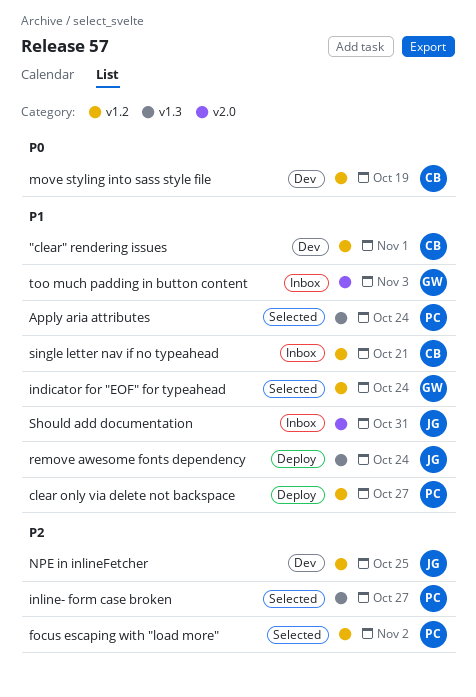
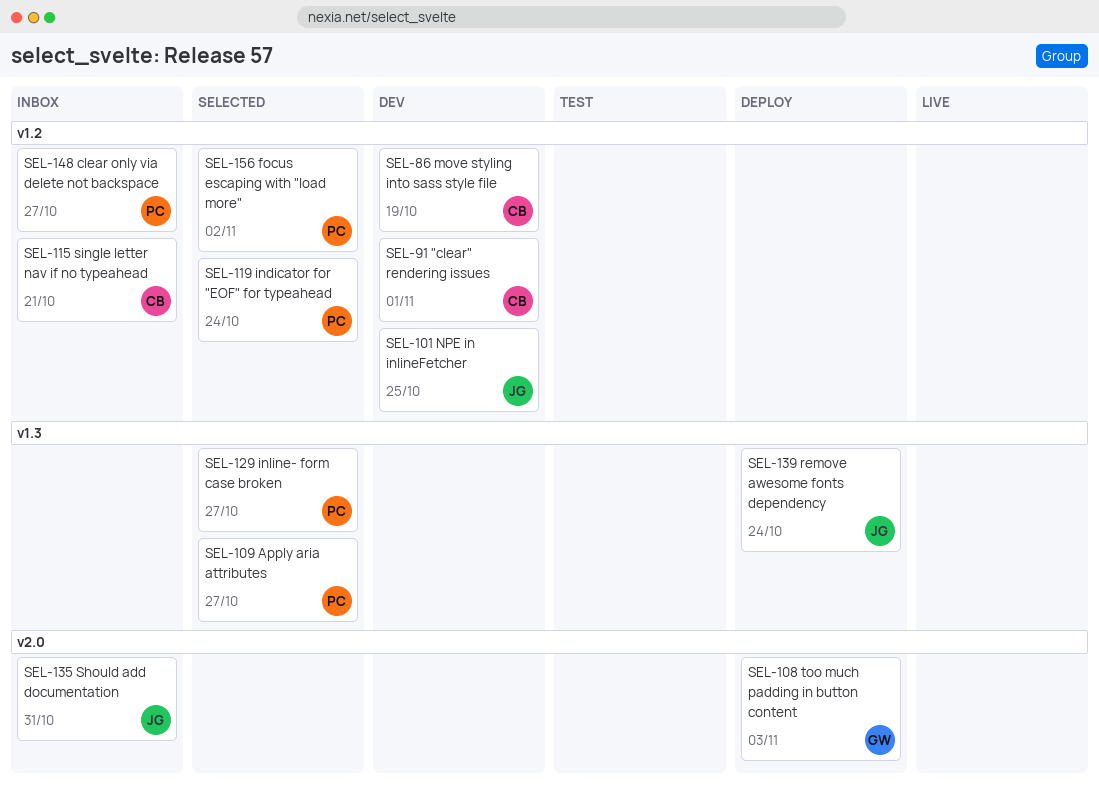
Apply aria attributes, due: Oct 24 -> Oct 27
clear only via delete not backspace, status: Deploy -> Inbox
indicator for "EOF" for typeahead, owner: GW -> PC
too much padding in button content, status: Inbox -> Deploy

